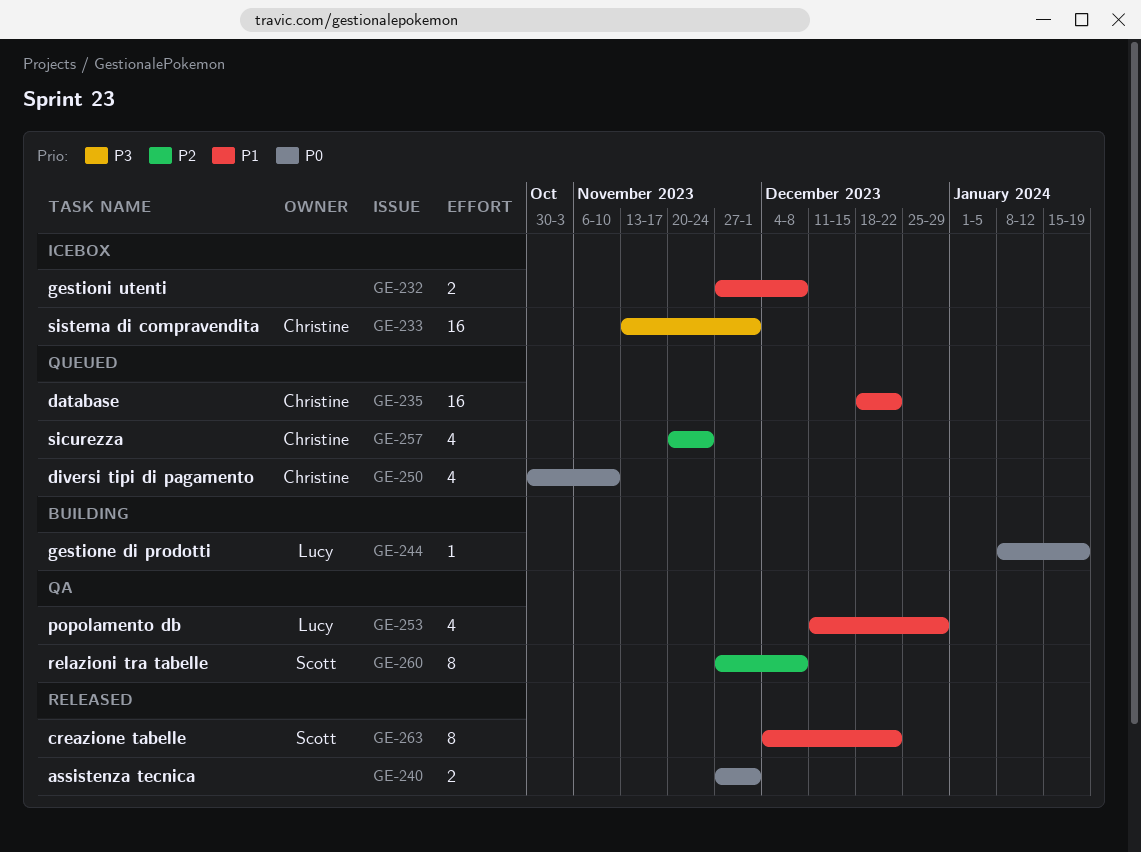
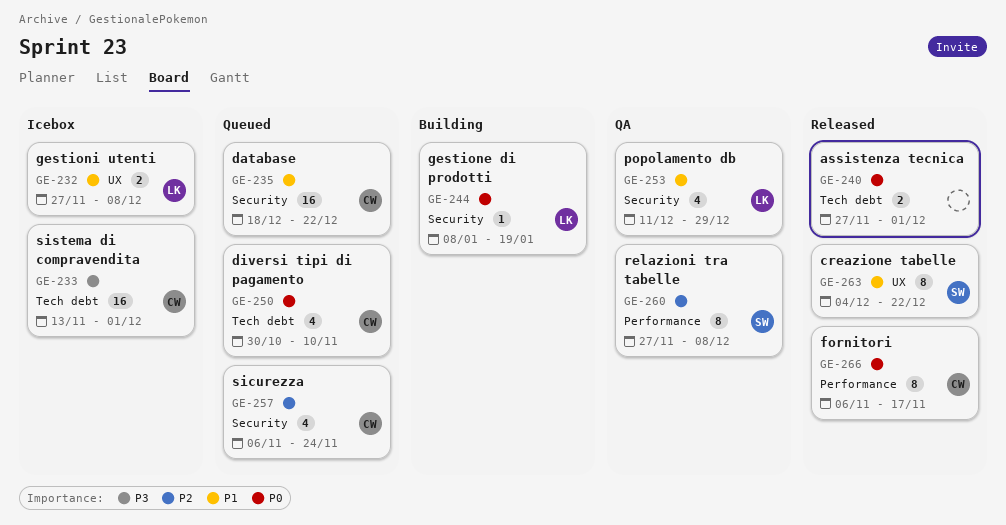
GE-232, owner: none -> Lucy
GE-257, start: Nov 20 -> Nov 6
GE-266: none -> present

